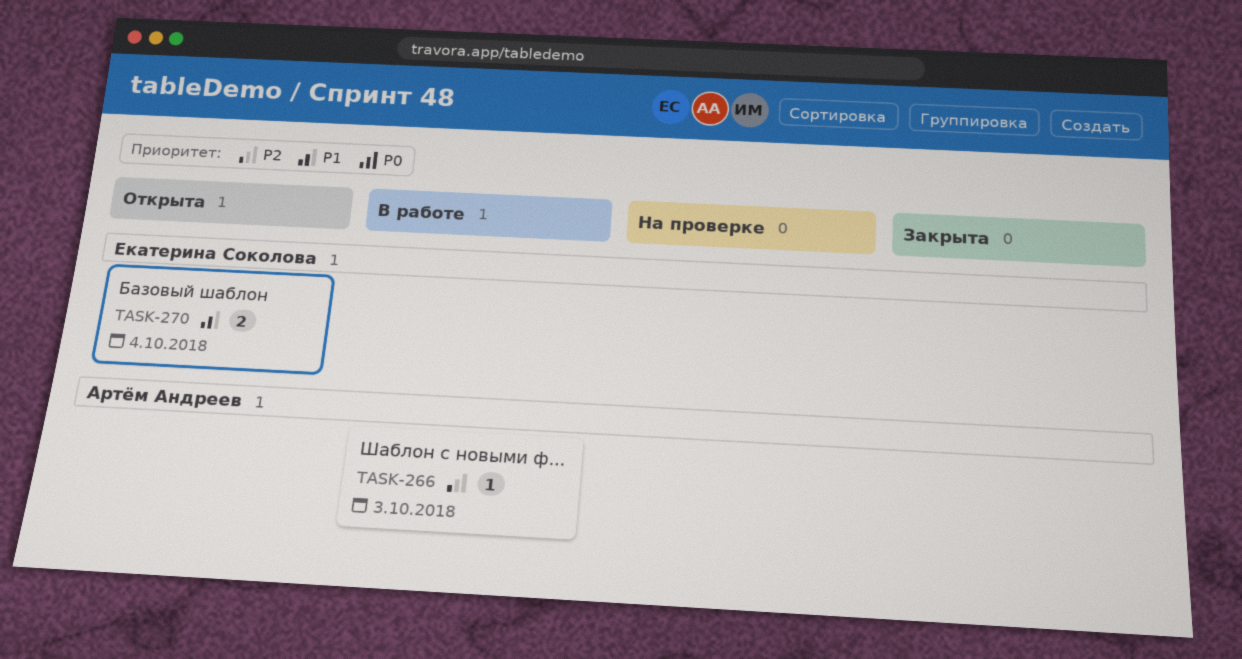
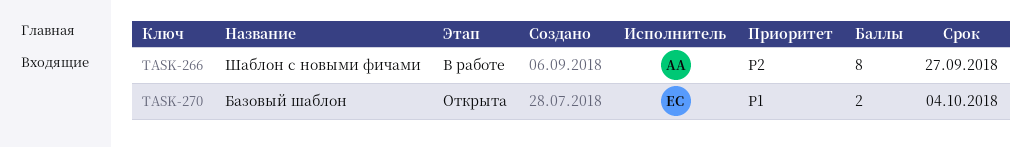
TASK-266, estimate: 1 -> 8
TASK-266, due: Oct 3 -> Sep 27

